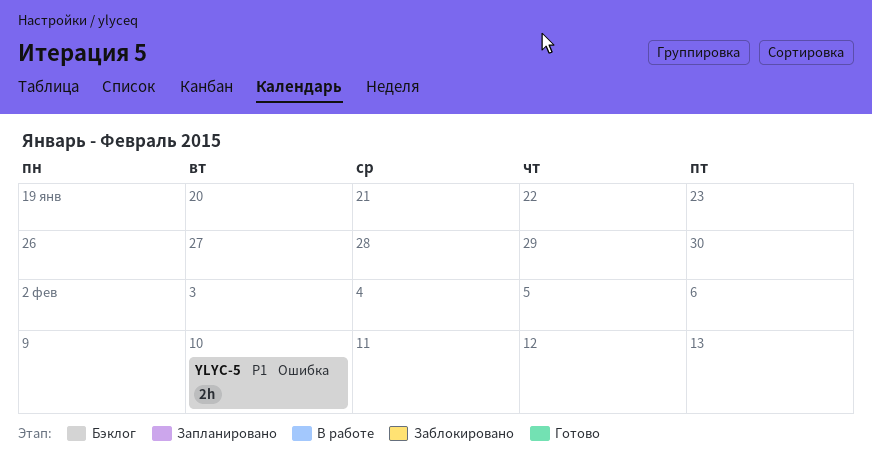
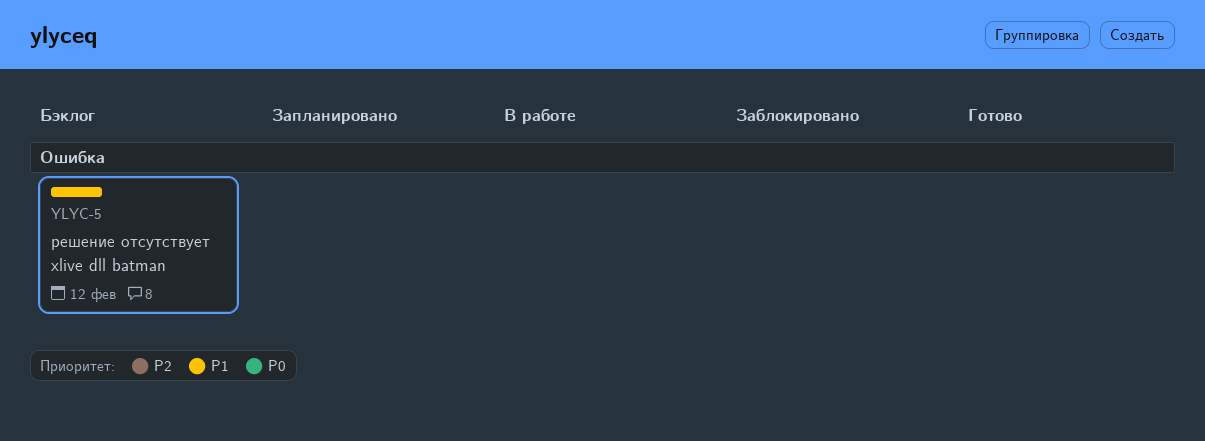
YLYC-5, due: Feb 10 -> Feb 12

